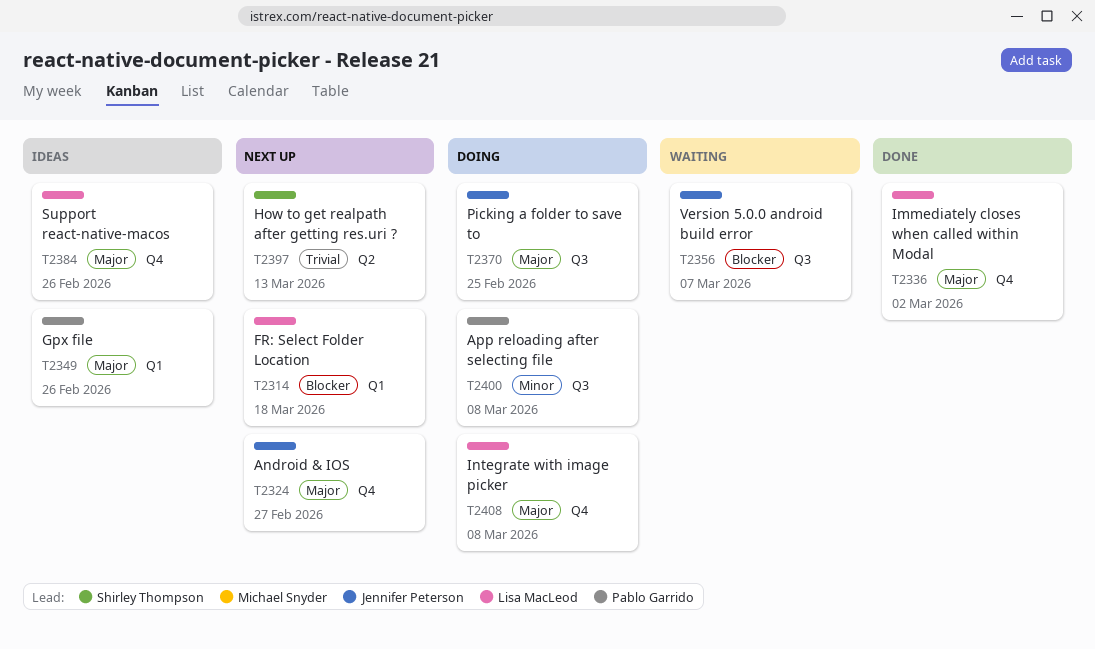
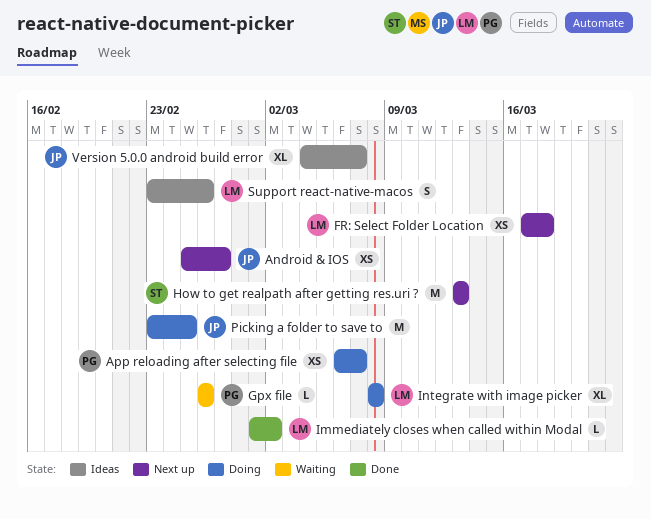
App reloading after selecting file, due: Mar 8 -> Mar 7
Gpx file, status: Ideas -> Waiting
Version 5.0.0 android build error, status: Waiting -> Ideas

